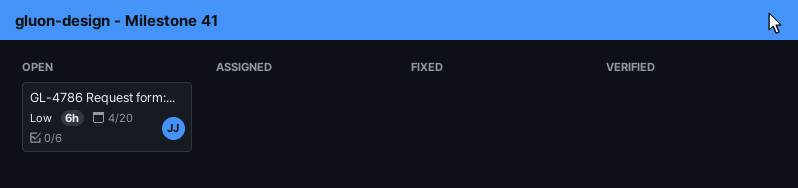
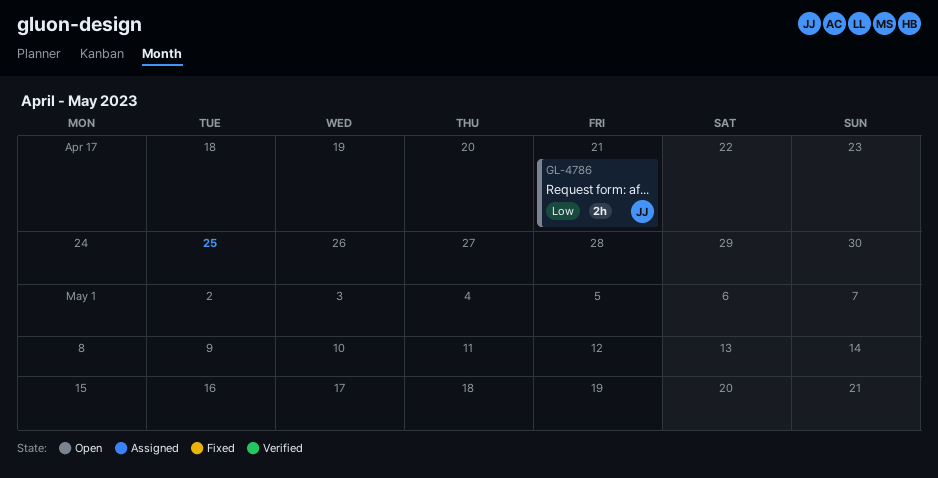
GL-4786, estimate: 6h -> 2h
GL-4786, due: Apr 20 -> Apr 21

